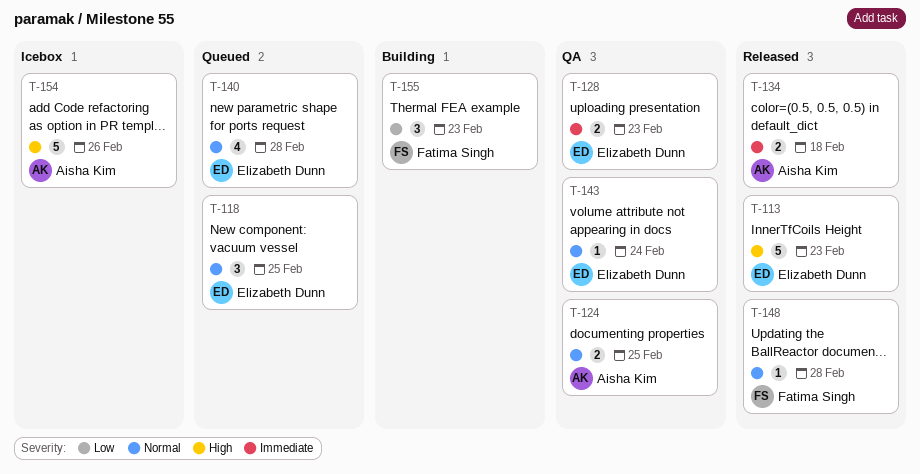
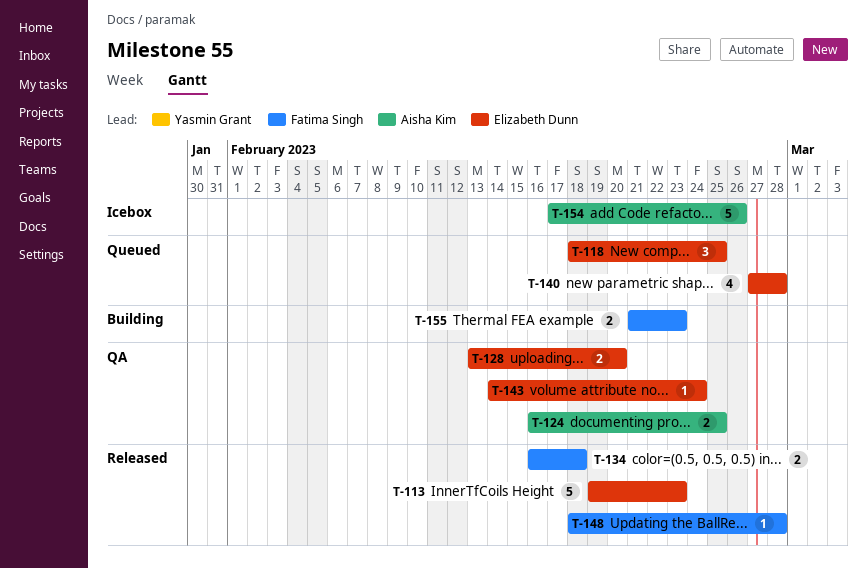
T-128, due: Feb 23 -> Feb 20
T-134, owner: Aisha Kim -> Fatima Singh
T-155, estimate: 3 -> 2

